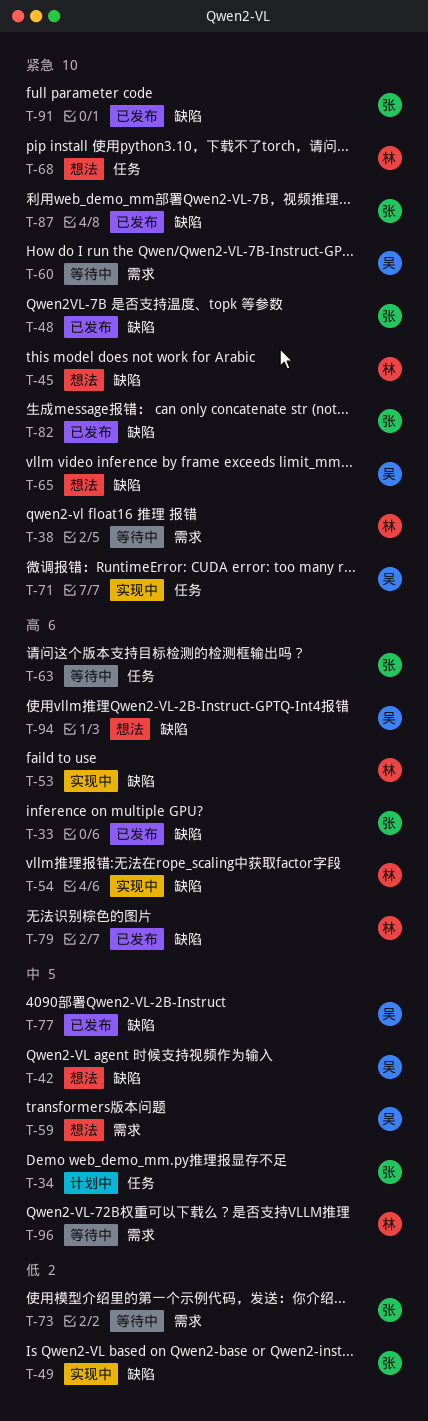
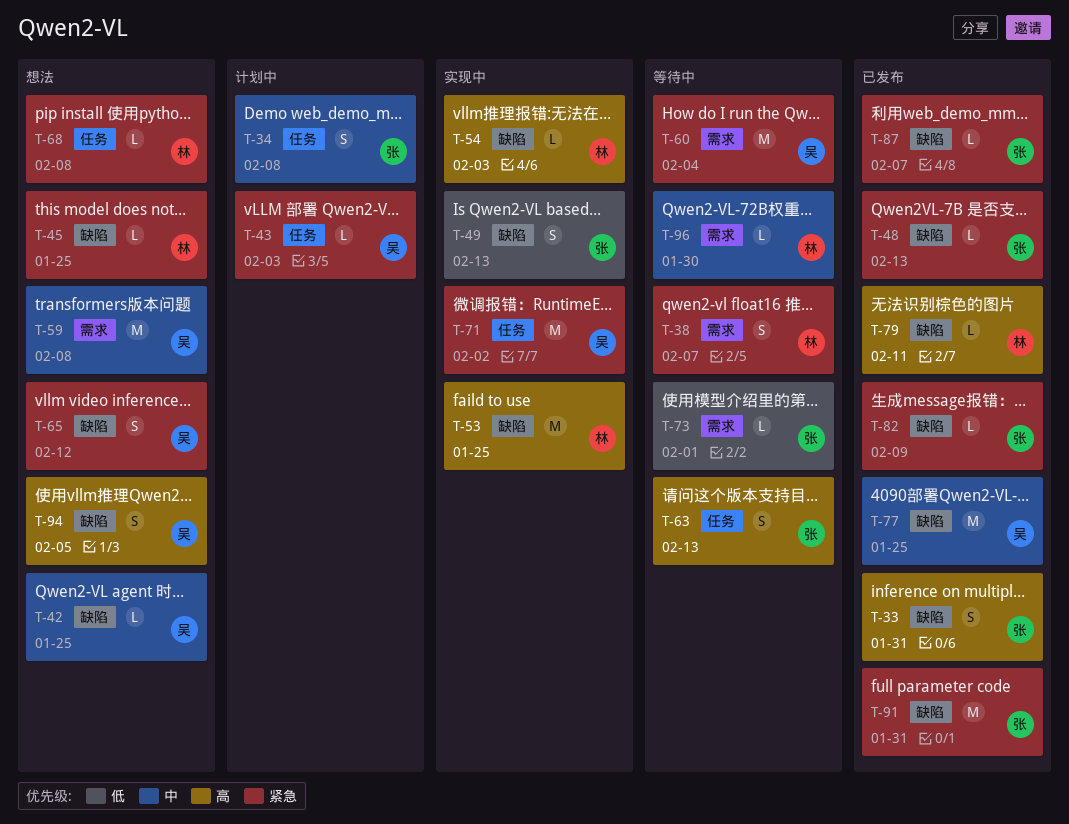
T-43: none -> present

